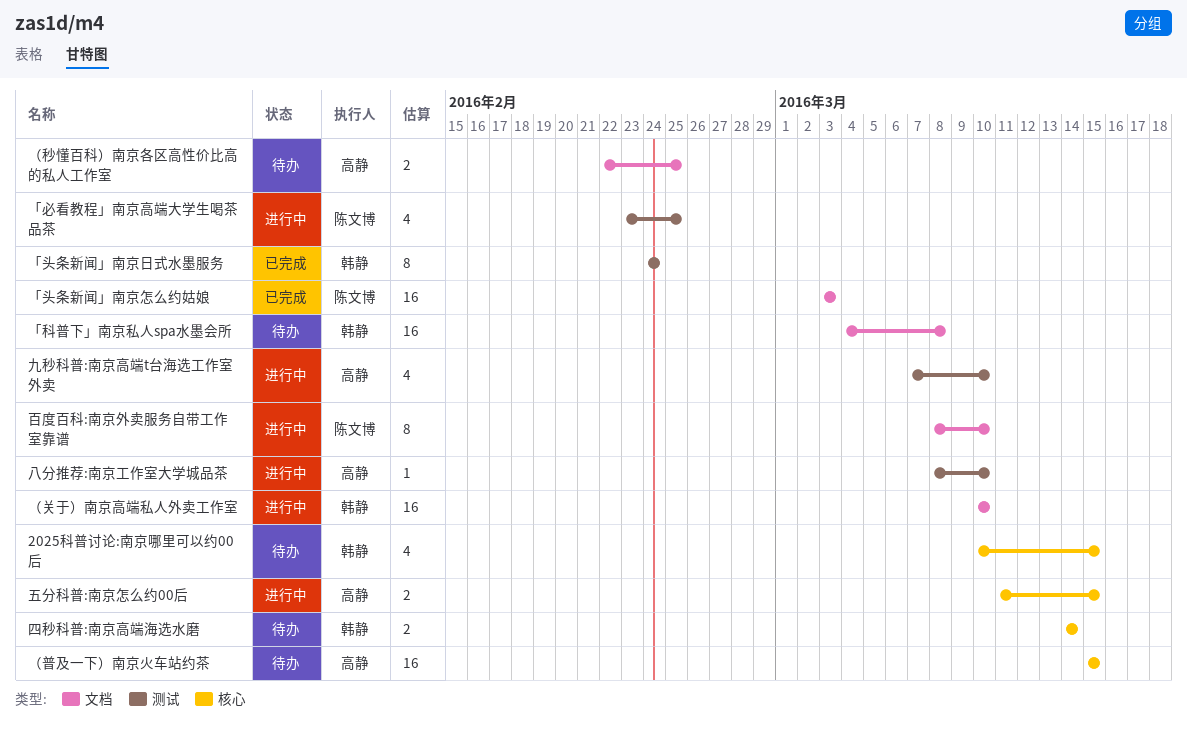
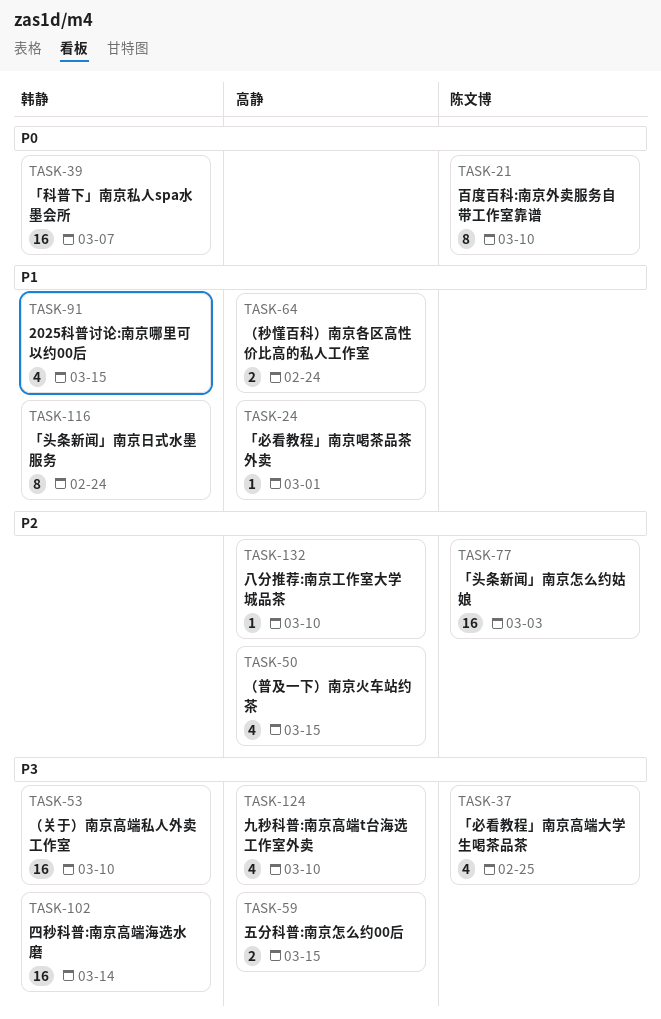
「必看教程」南京喝茶品茶外卖: none -> present
「科普下」南京私人spa水墨会所, due: Mar 8 -> Mar 7
四秒科普:南京高端海选水磨, estimate: 2 -> 16
（普及一下）南京火车站约茶, estimate: 16 -> 4
（秒懂百科）南京各区高性价比高的私人工作室, due: Feb 25 -> Feb 24

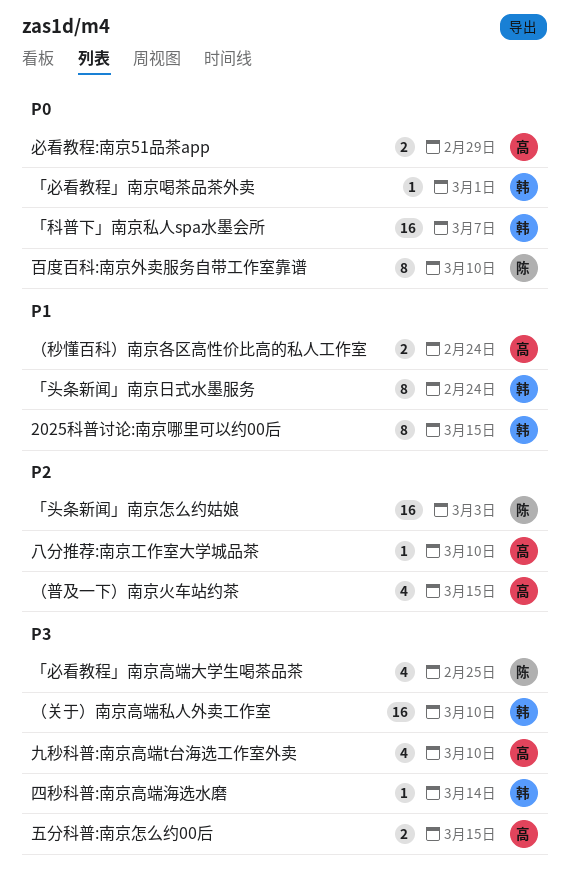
2025科普讨论:南京哪里可以约00后, estimate: 4 -> 8
「必看教程」南京喝茶品茶外卖, owner: 高静 -> 韩静
「必看教程」南京喝茶品茶外卖, priority: P1 -> P0
四秒科普:南京高端海选水磨, estimate: 16 -> 1
必看教程:南京51品茶app: none -> present

